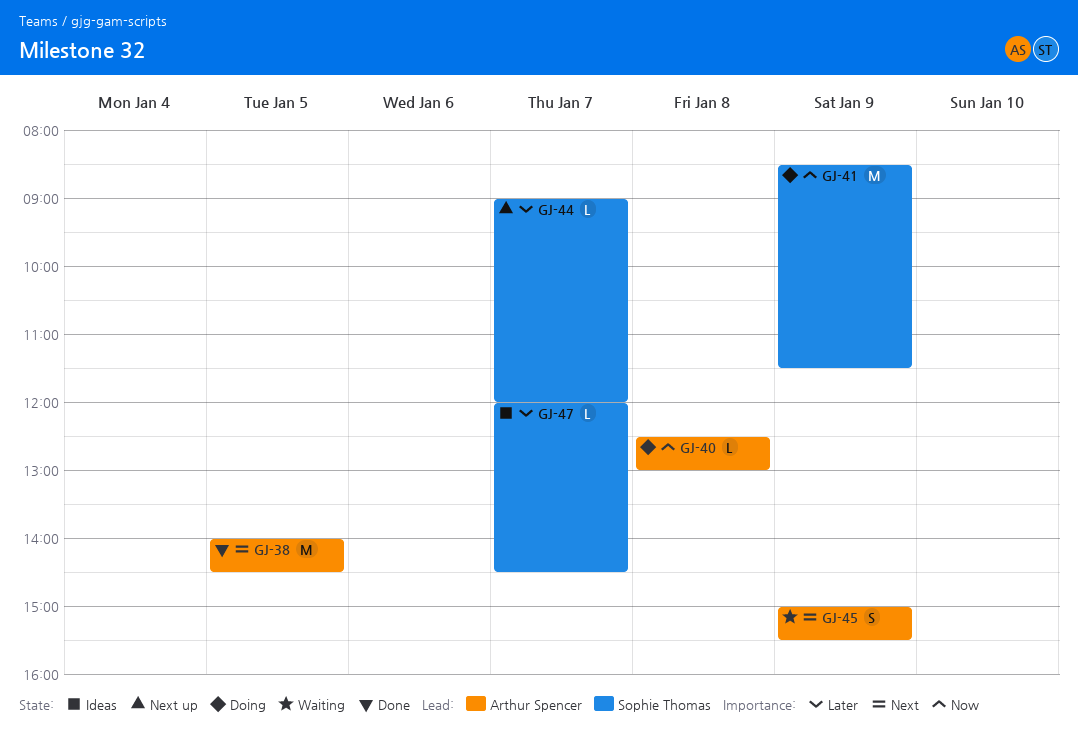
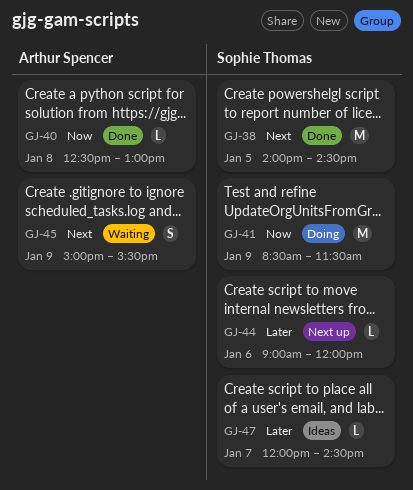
GJ-38, owner: Arthur Spencer -> Sophie Thomas
GJ-40, status: Doing -> Done
GJ-44, day: Jan 7 -> Jan 6

